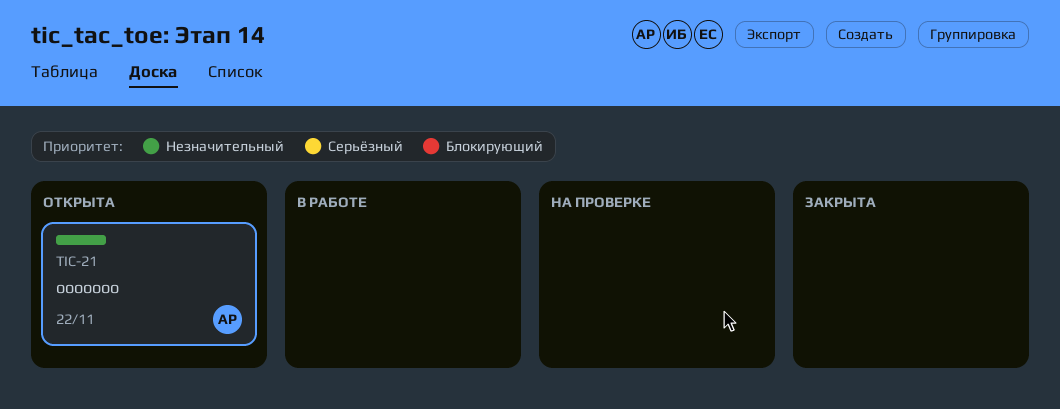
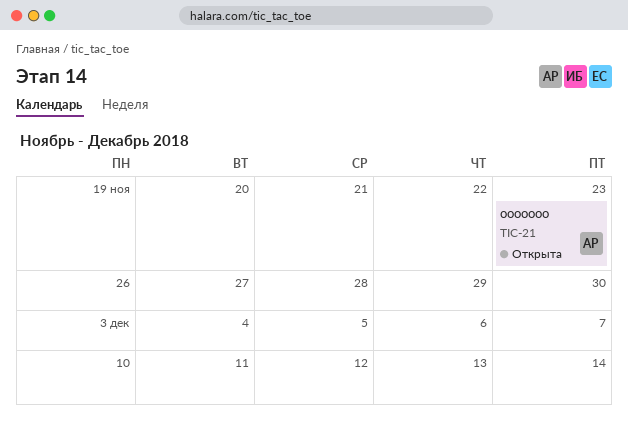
TIC-21, due: Nov 22 -> Nov 23

